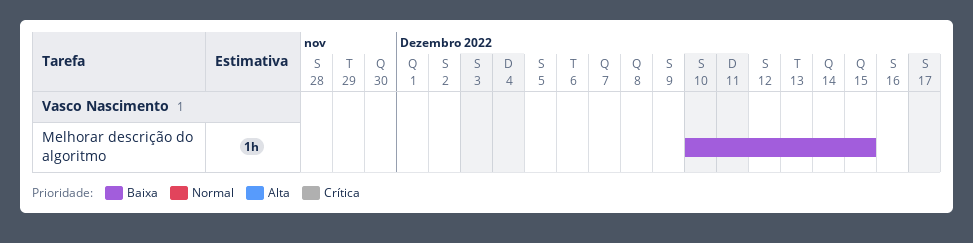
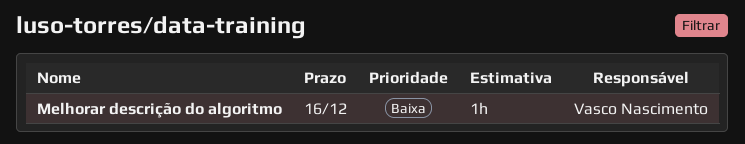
Melhorar descrição do algoritmo, due: Dec 15 -> Dec 16

